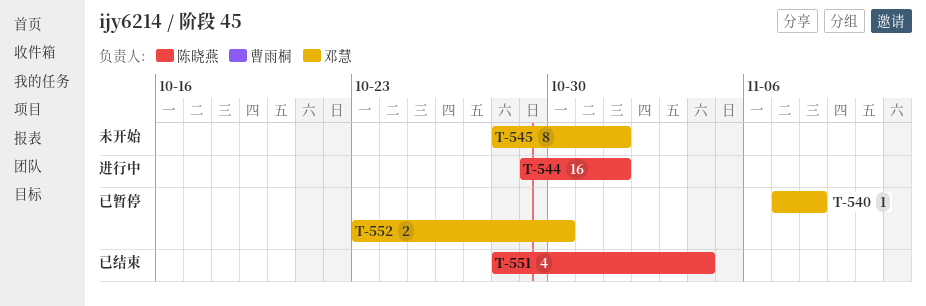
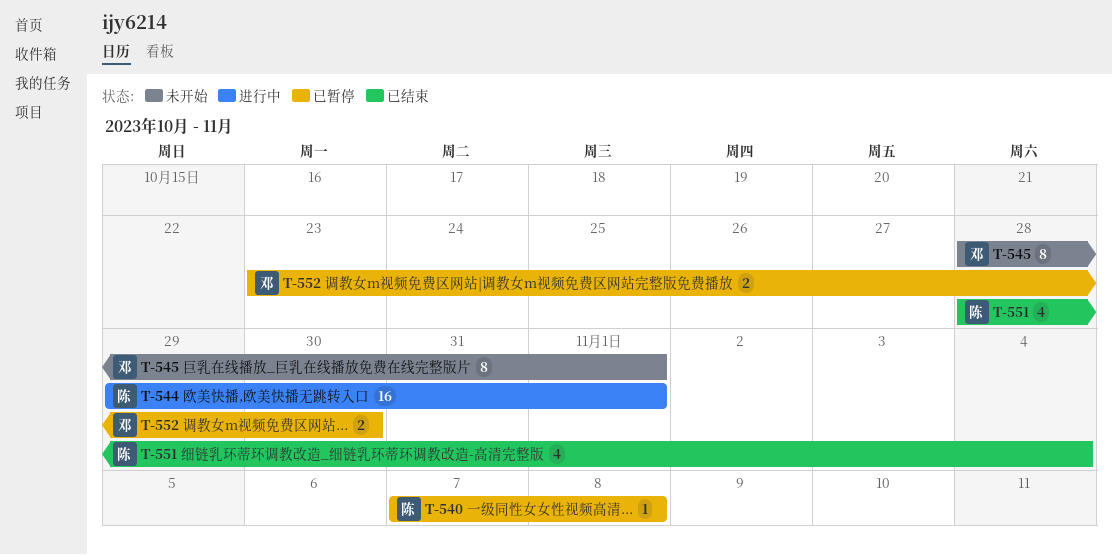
T-540, owner: 邓慧 -> 陈晓燕

